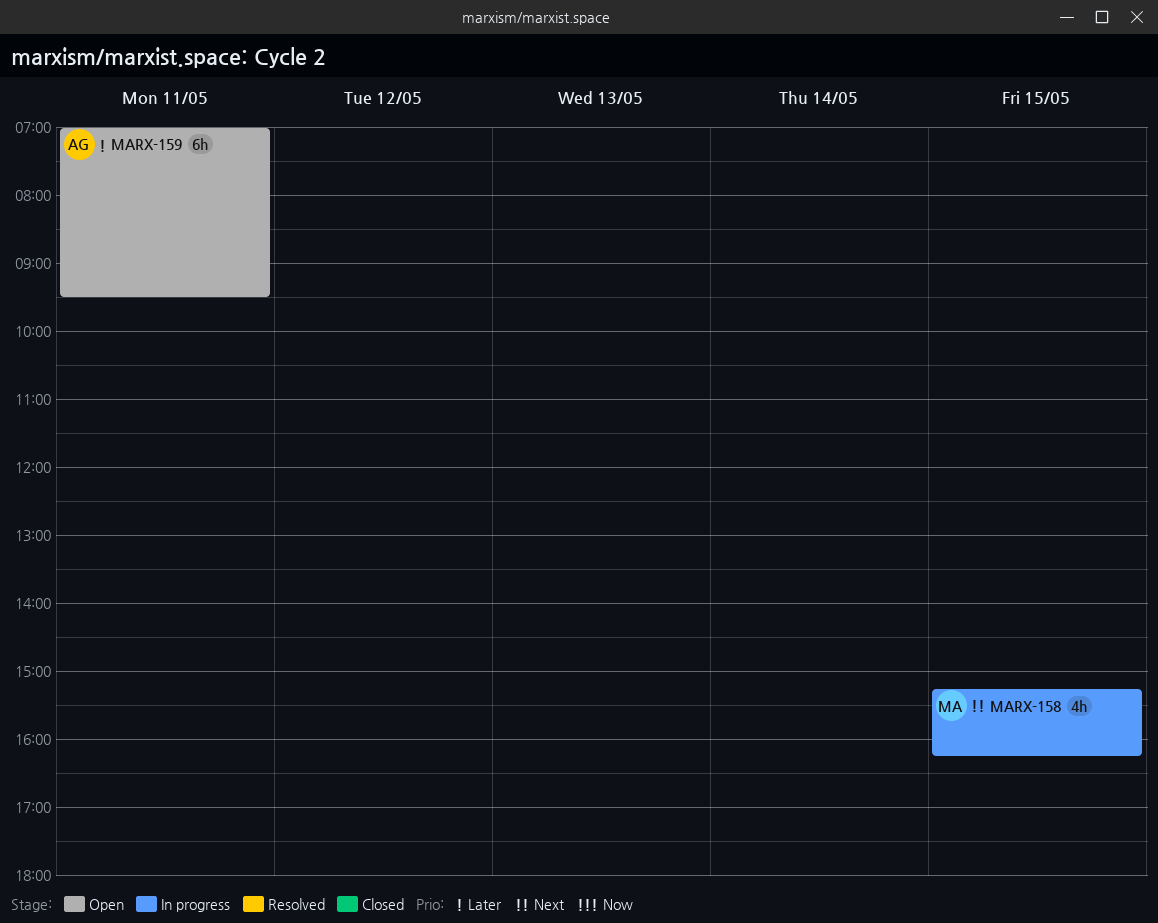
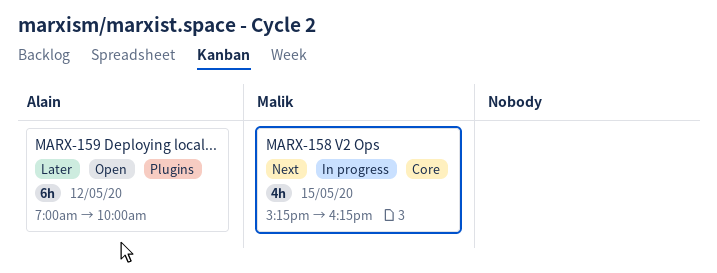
MARX-159, day: May 11 -> May 12
MARX-159, ends: 09:30 -> 10:00

